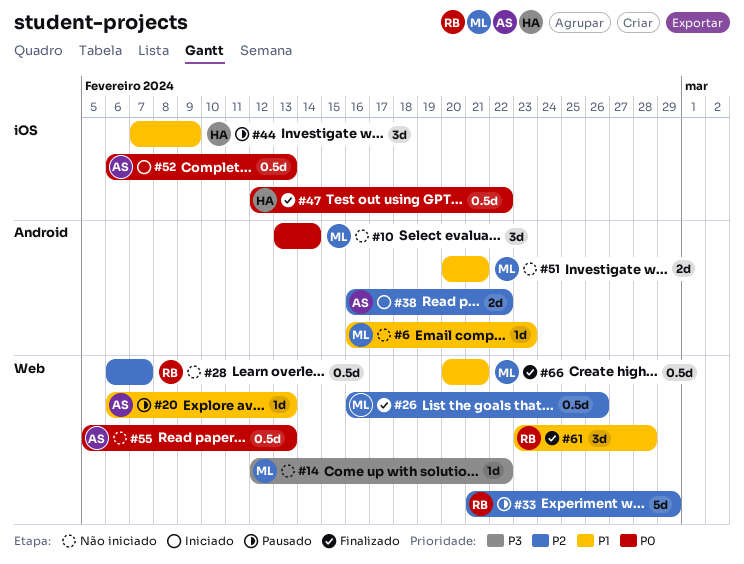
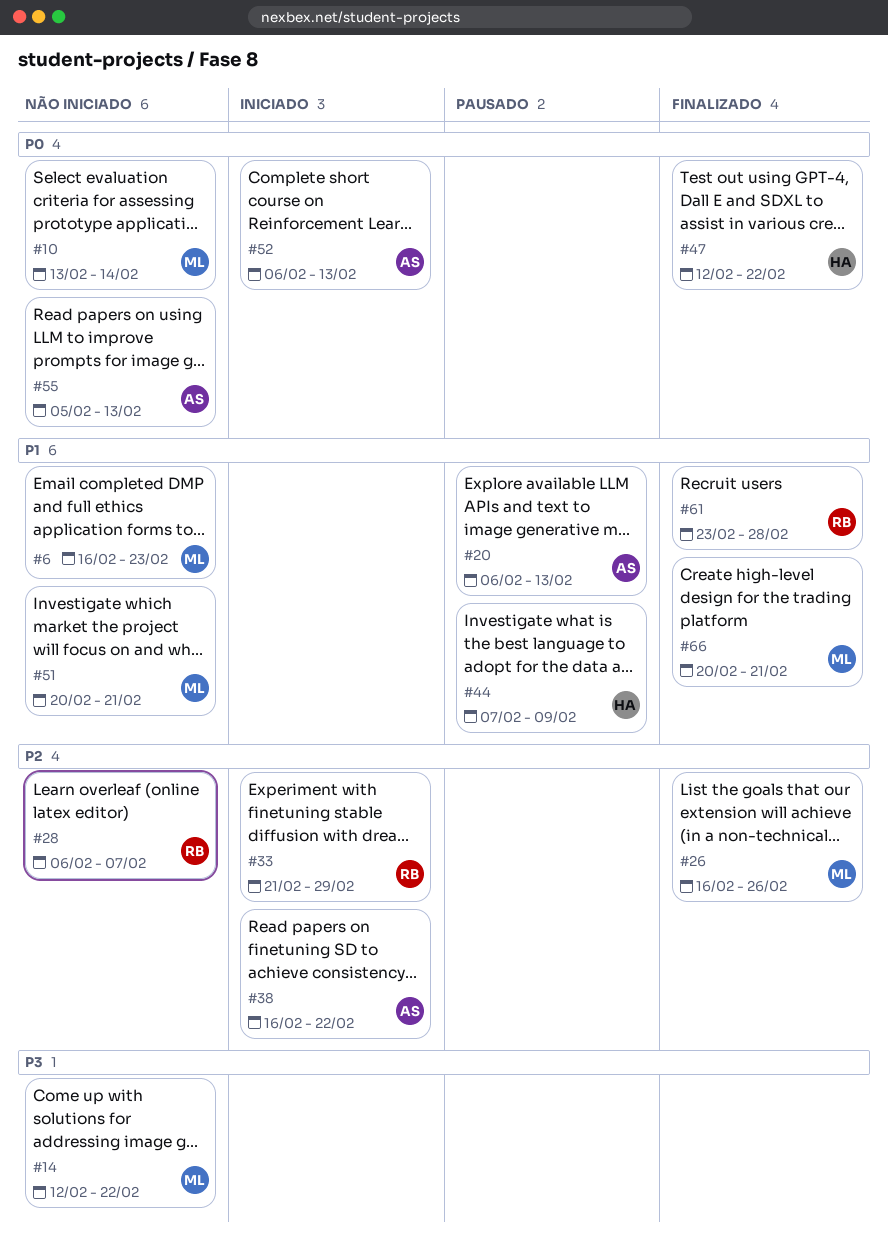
#33, status: Pausado -> Iniciado

